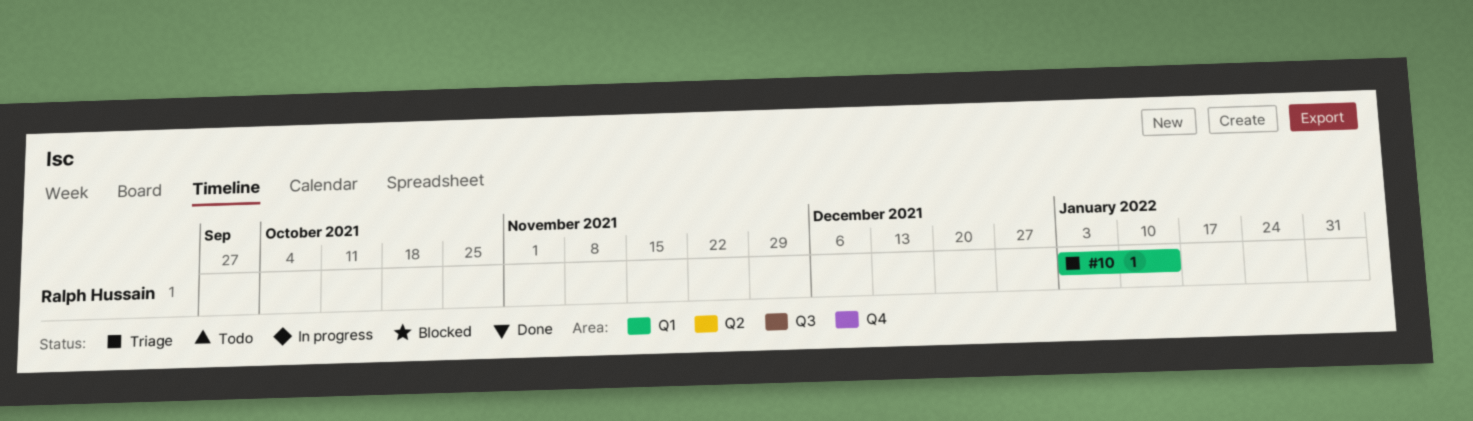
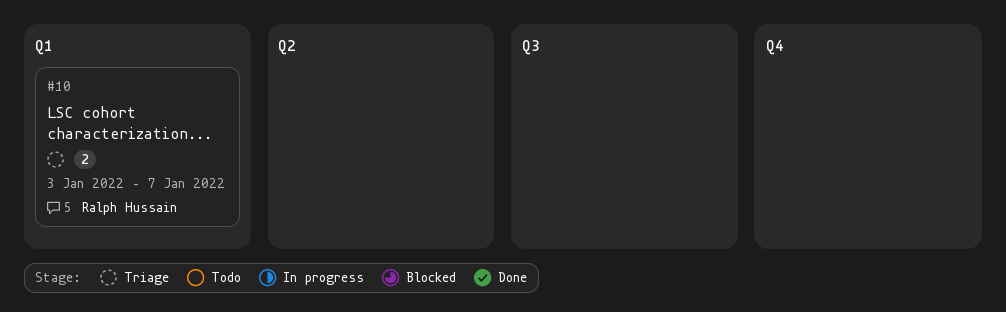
#10, estimate: 1 -> 2
#10, due: Jan 14 -> Jan 7

